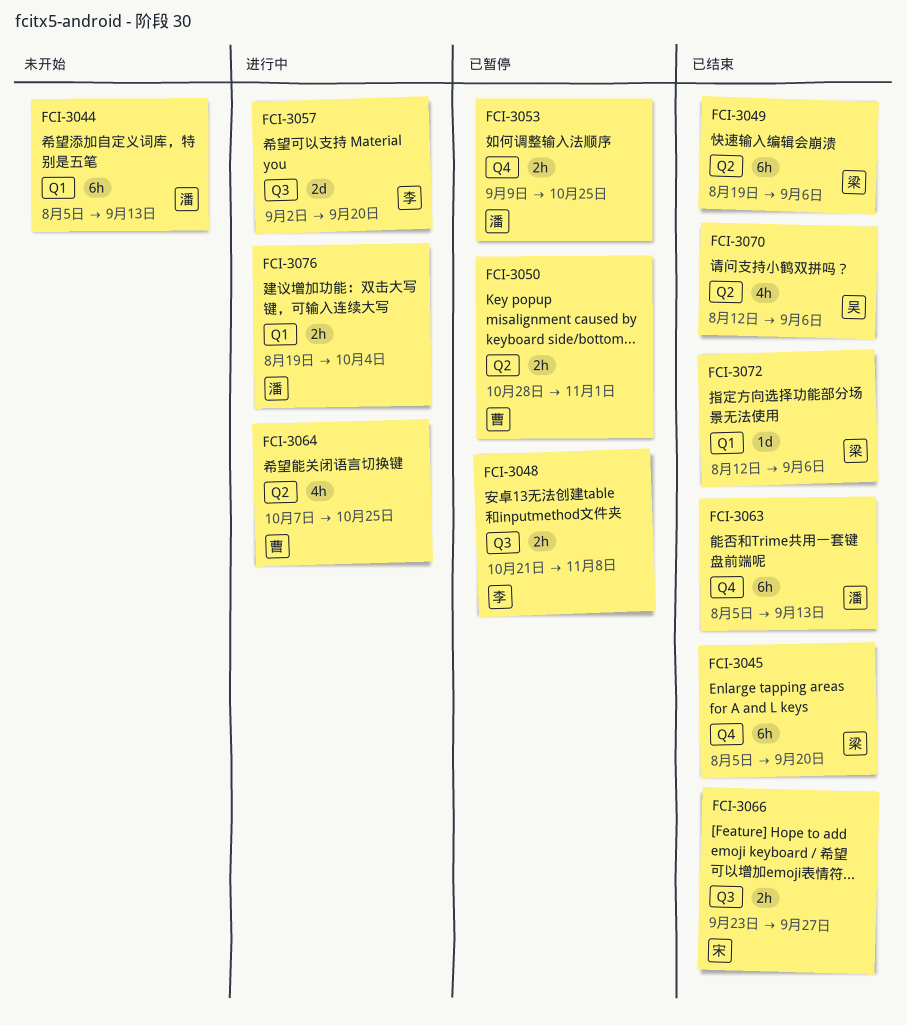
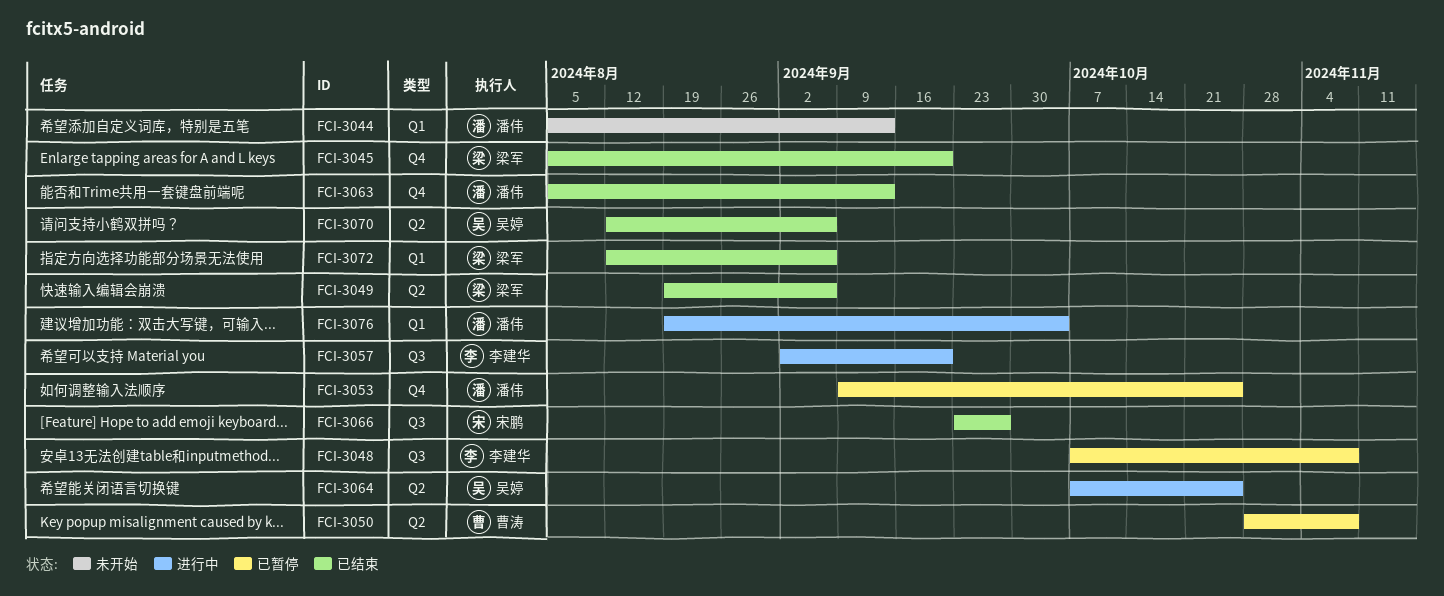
FCI-3048, start: Oct 21 -> Oct 7
FCI-3050, due: Nov 1 -> Nov 8
FCI-3064, owner: 曹涛 -> 吴婷

